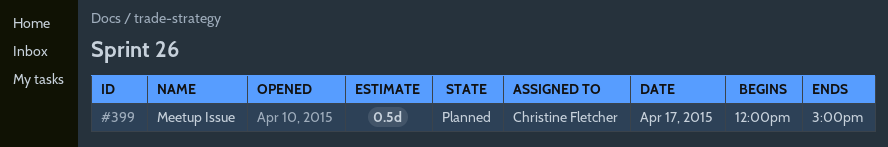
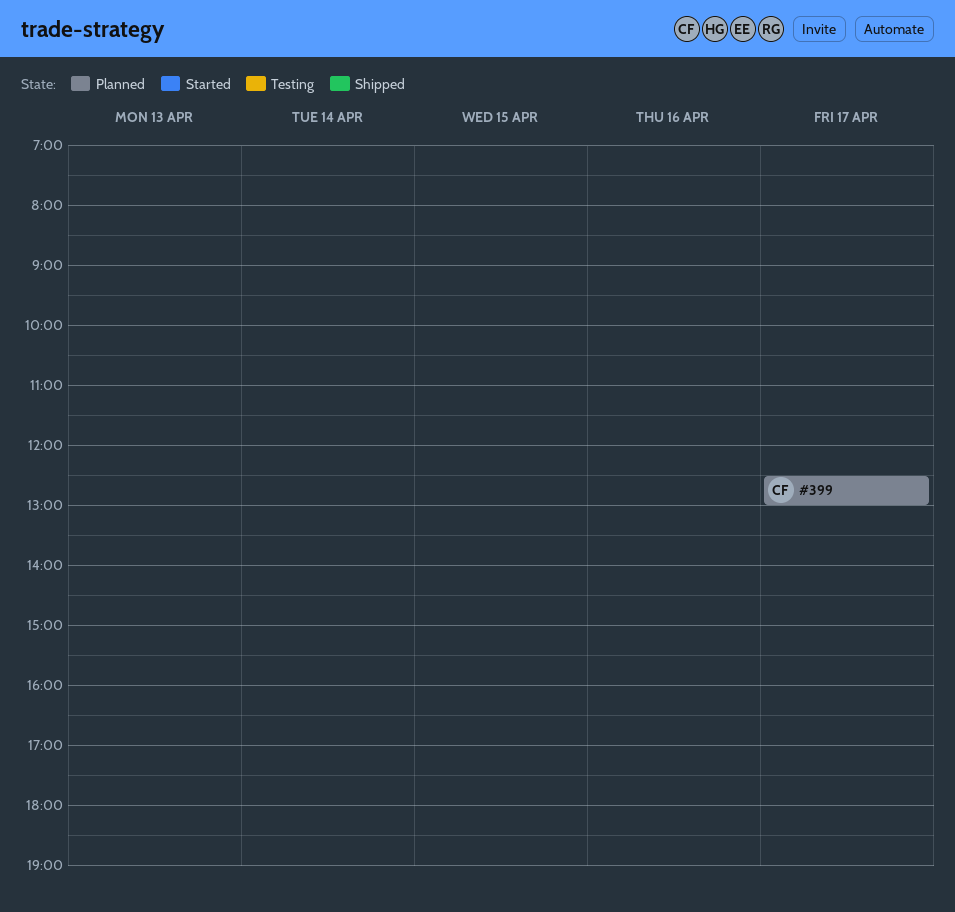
#399, begins: 12:00 -> 12:30
#399, ends: 15:00 -> 13:00

